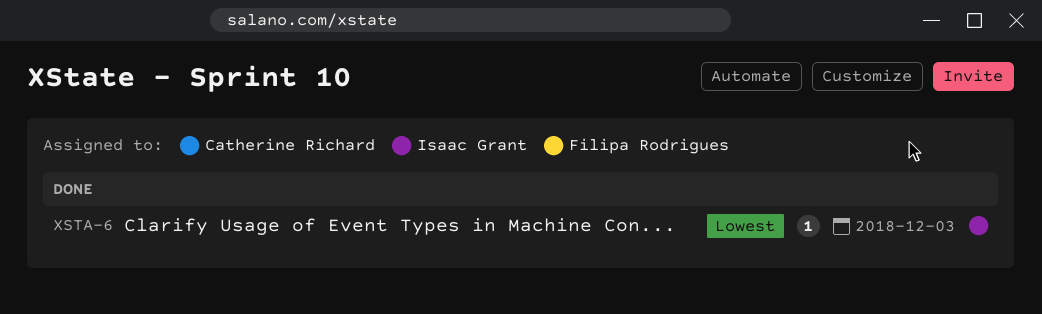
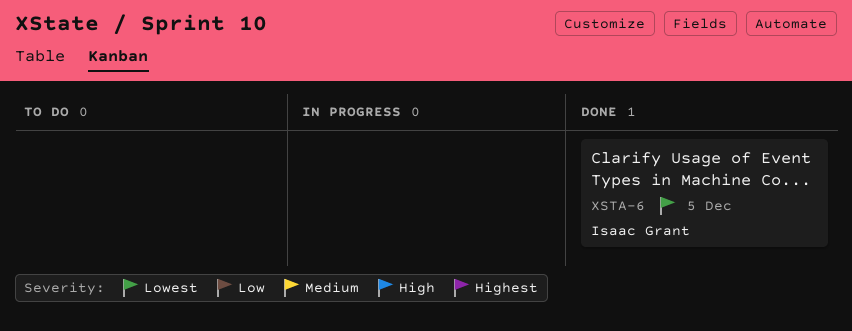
XSTA-6, due: Dec 3 -> Dec 5

